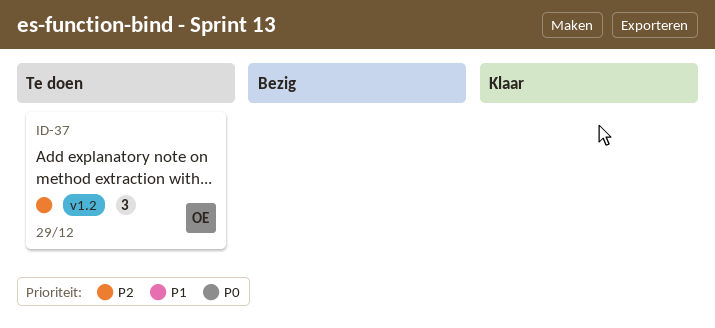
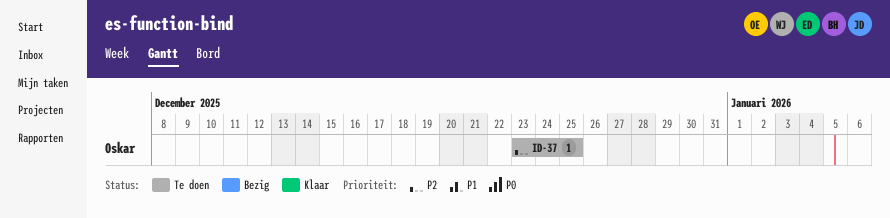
ID-37, estimate: 3 -> 1
ID-37, due: Dec 29 -> Dec 25

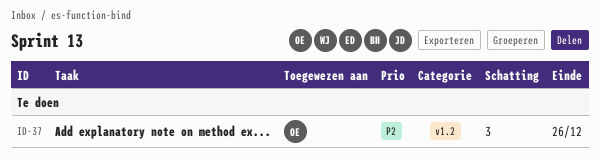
ID-37, estimate: 1 -> 3
ID-37, due: Dec 25 -> Dec 26

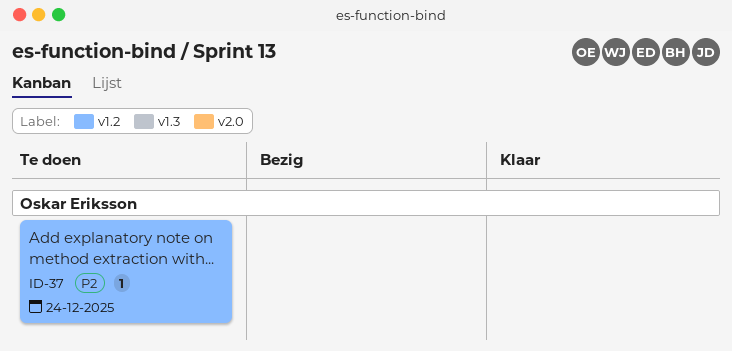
ID-37, estimate: 3 -> 1
ID-37, due: Dec 26 -> Dec 24

